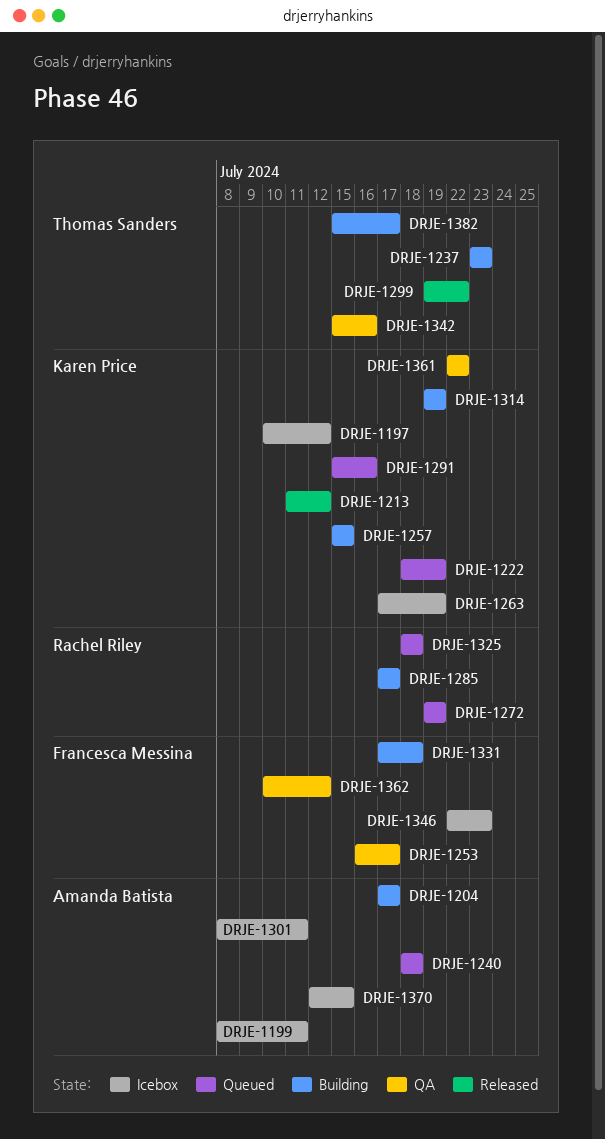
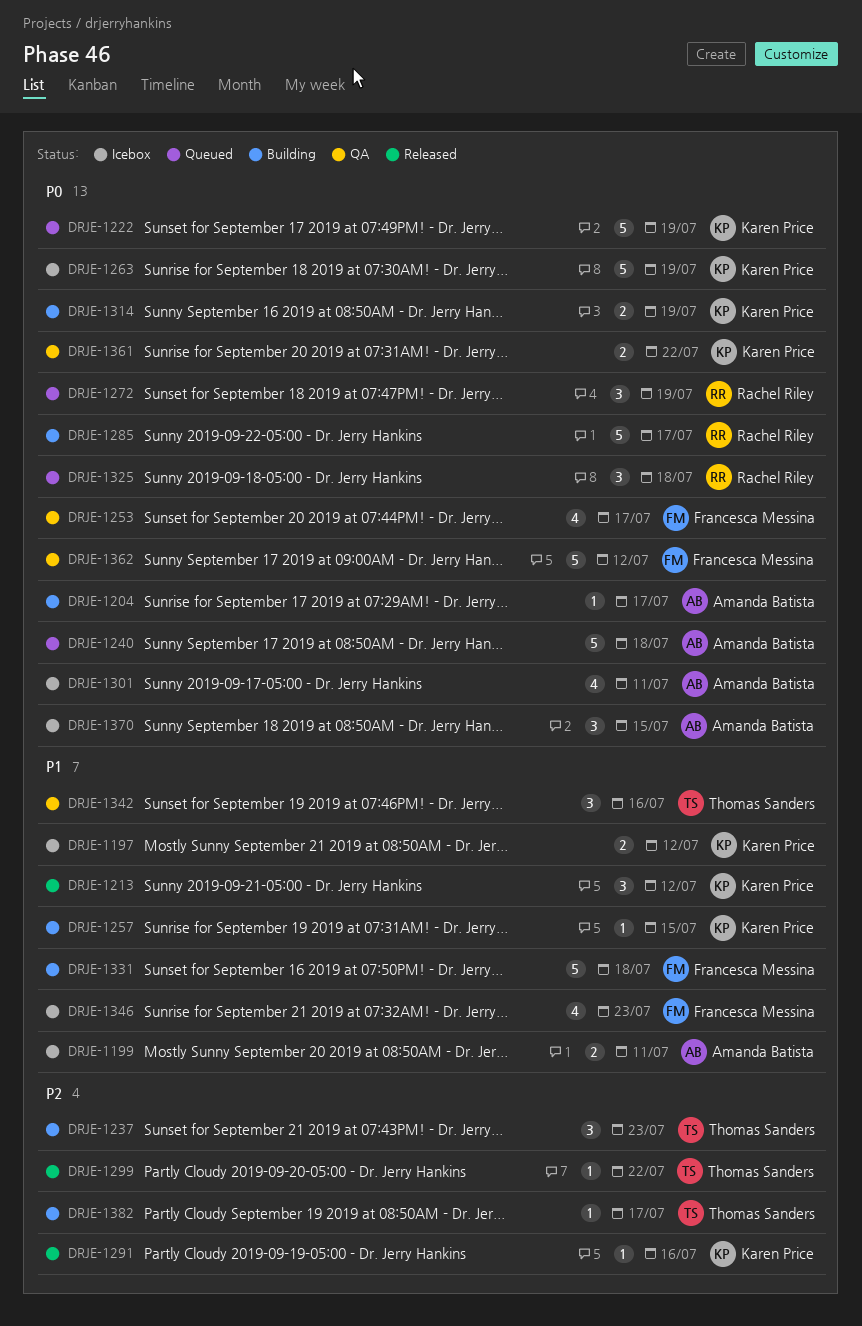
DRJE-1291, status: Queued -> Released

